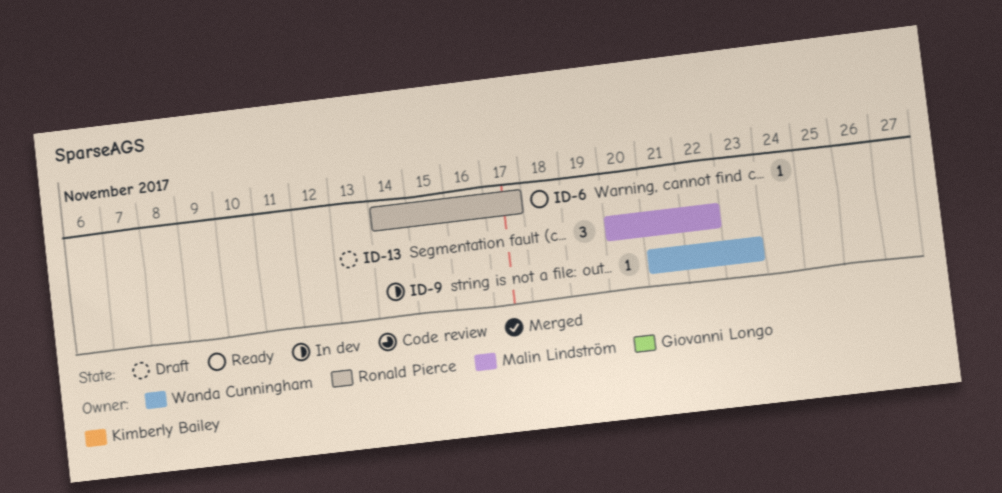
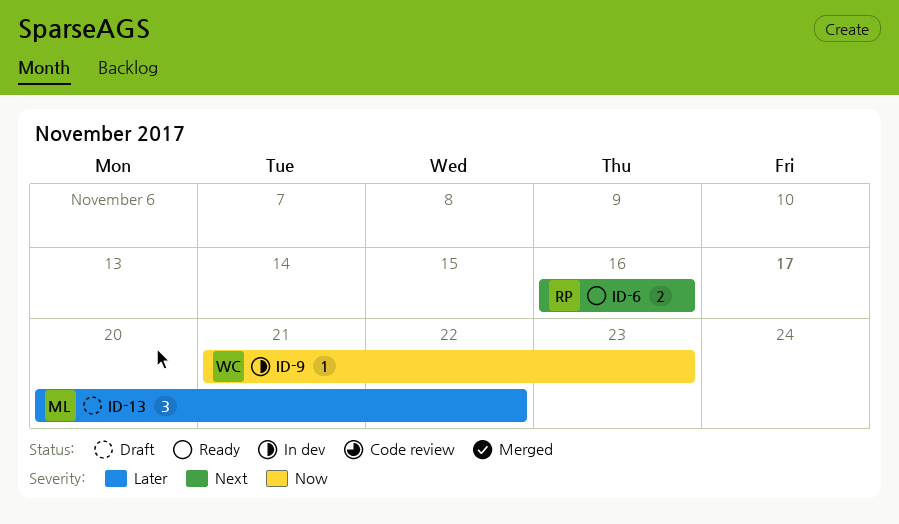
ID-6, estimate: 1 -> 2
ID-6, start: Nov 14 -> Nov 16
ID-6, due: Nov 17 -> Nov 16

